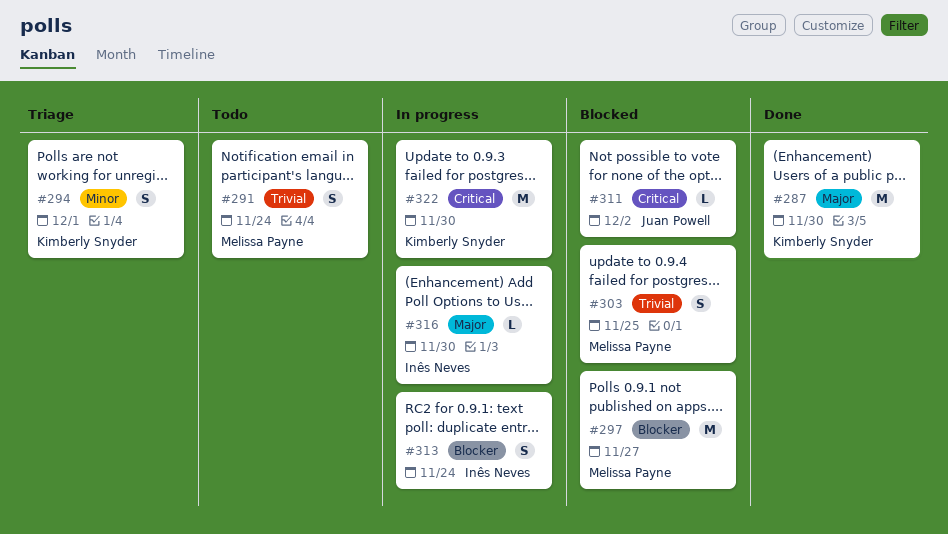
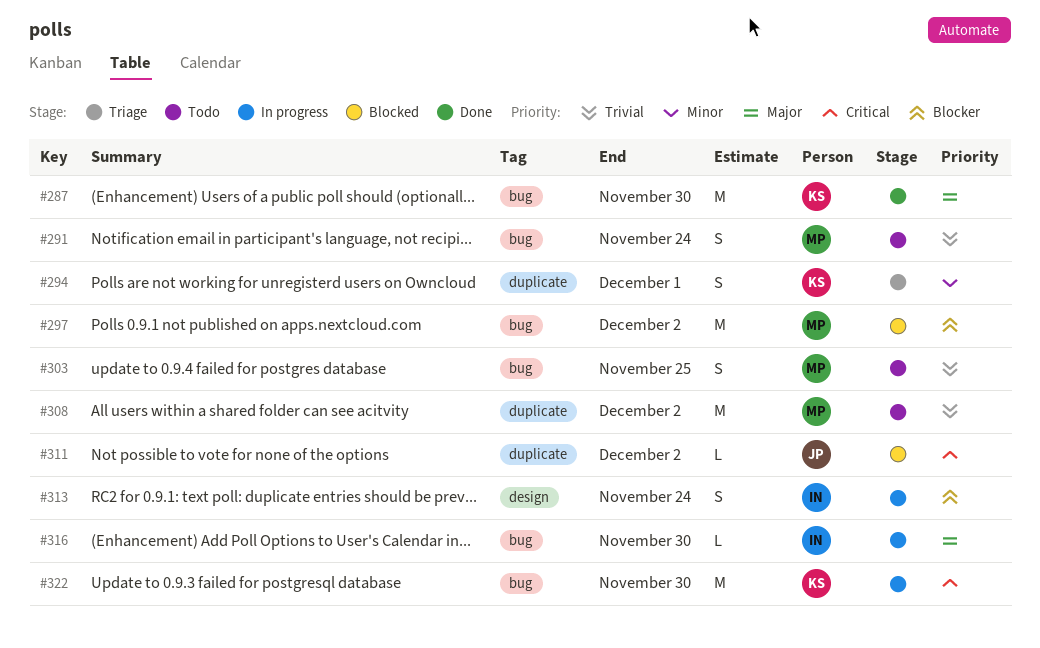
#297, due: Nov 27 -> Dec 2
#303, status: Blocked -> Todo
#308: none -> present

